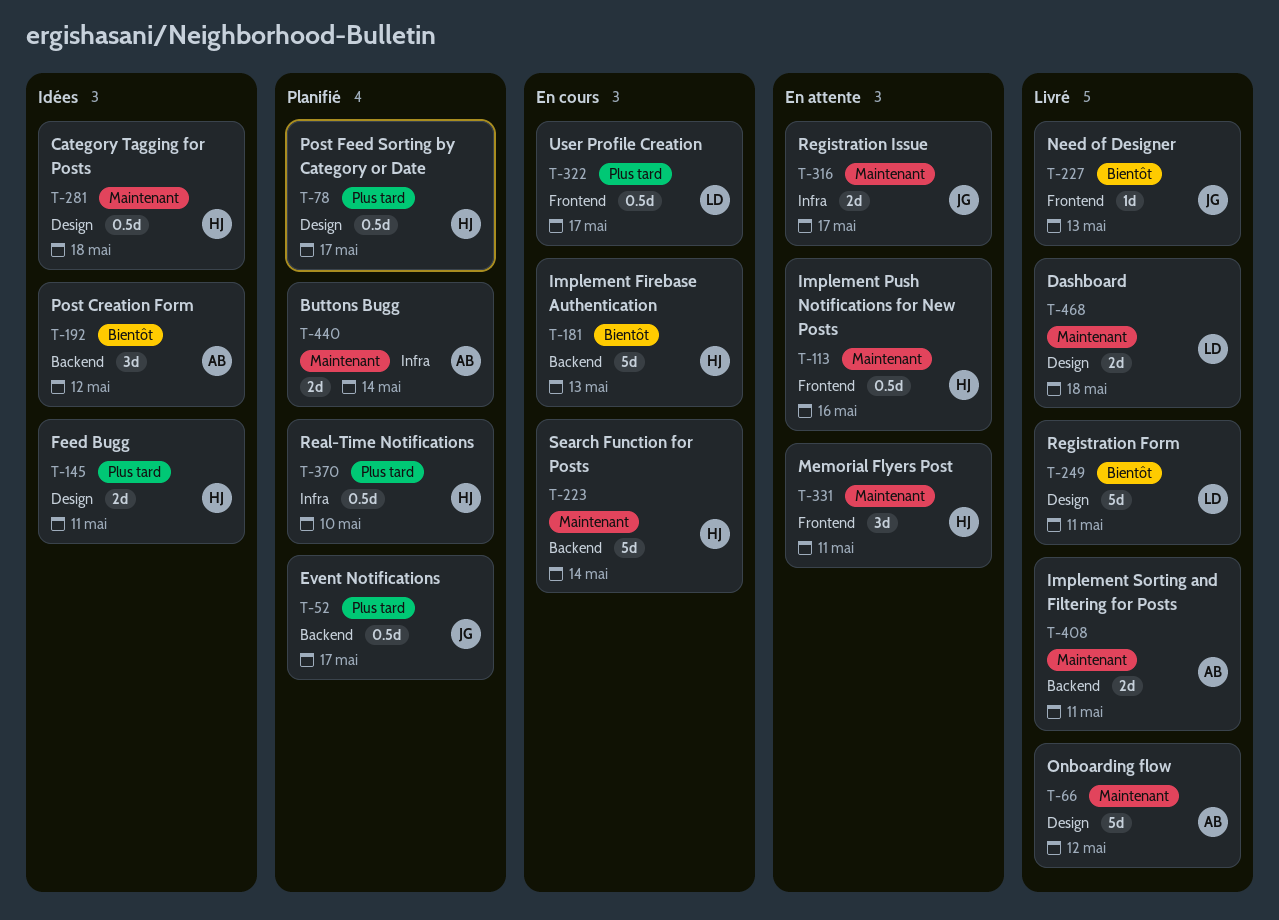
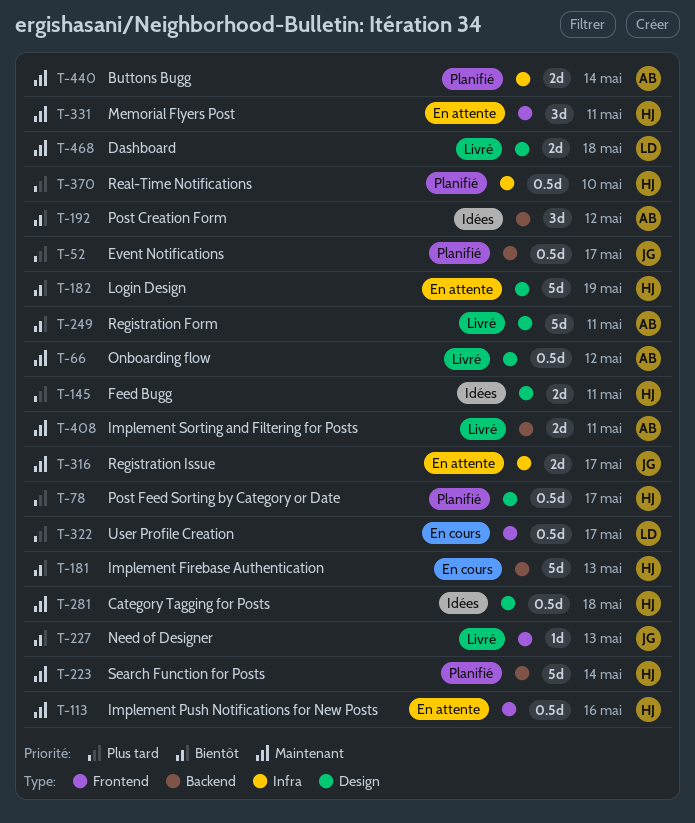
T-66, estimate: 5d -> 0.5d
T-182: none -> present
T-223, status: En cours -> Planifié
T-249, owner: LD -> AB

